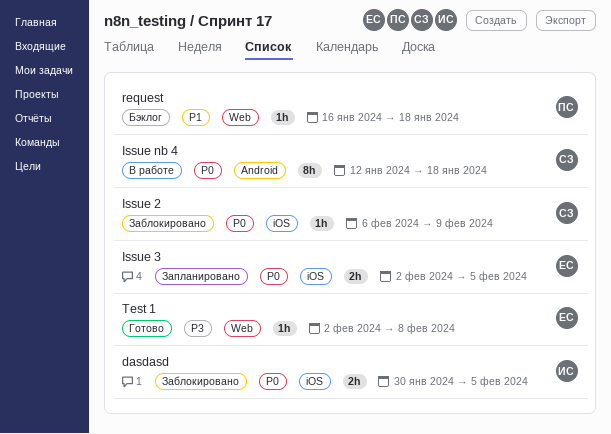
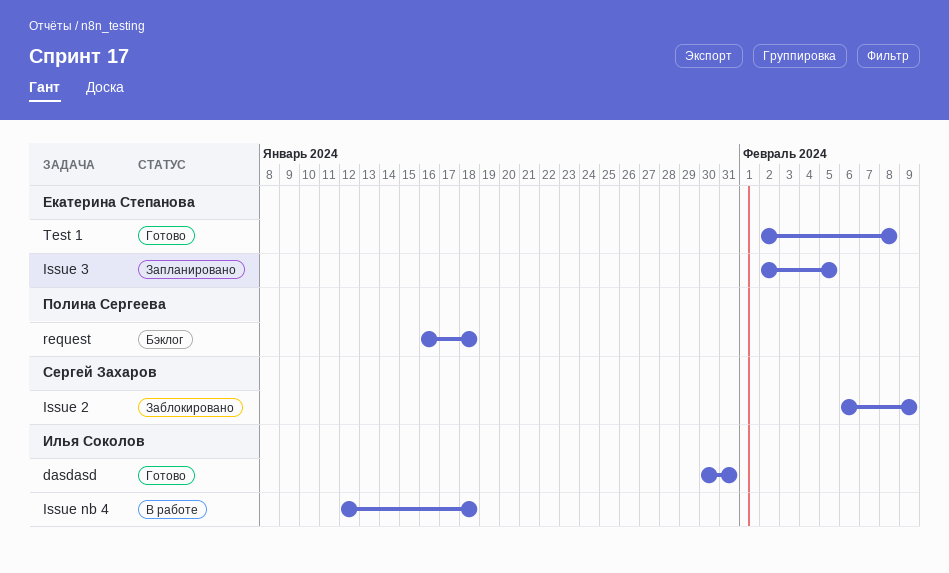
dasdasd, status: Заблокировано -> Готово
dasdasd, due: Feb 5 -> Jan 31
Issue nb 4, owner: Сергей Захаров -> Илья Соколов

